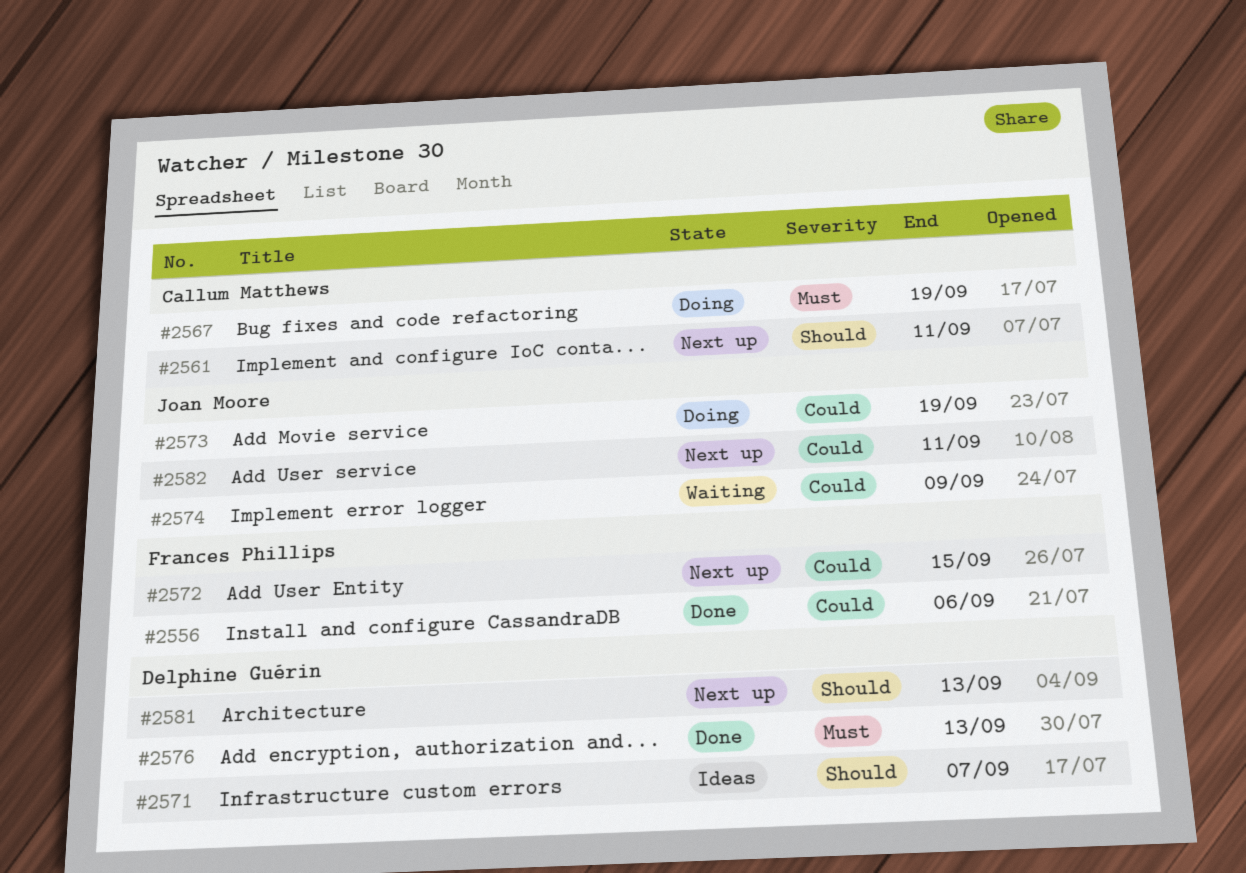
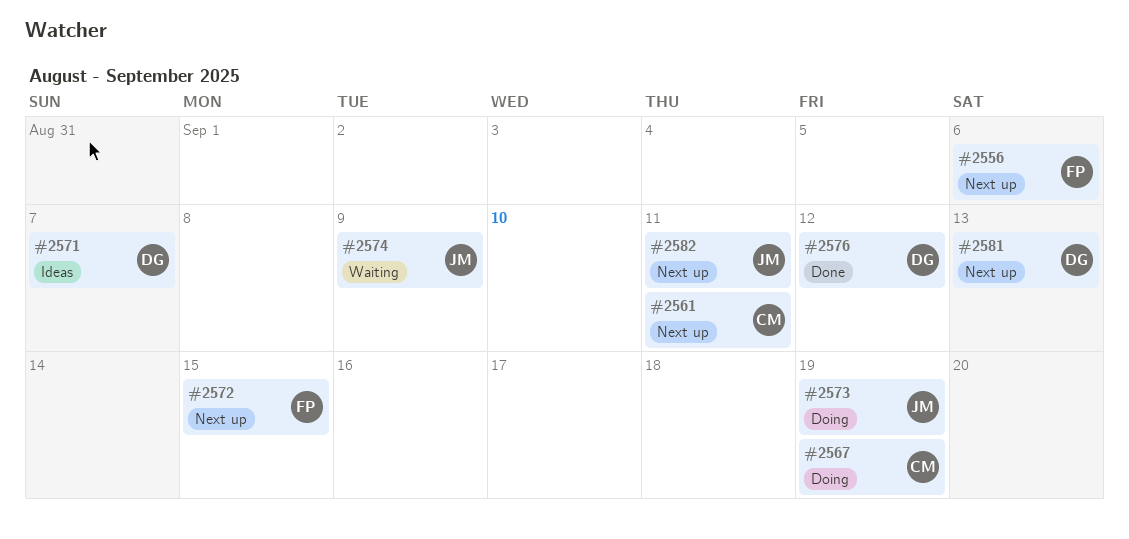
#2556, status: Done -> Next up
#2576, due: Sep 13 -> Sep 12

